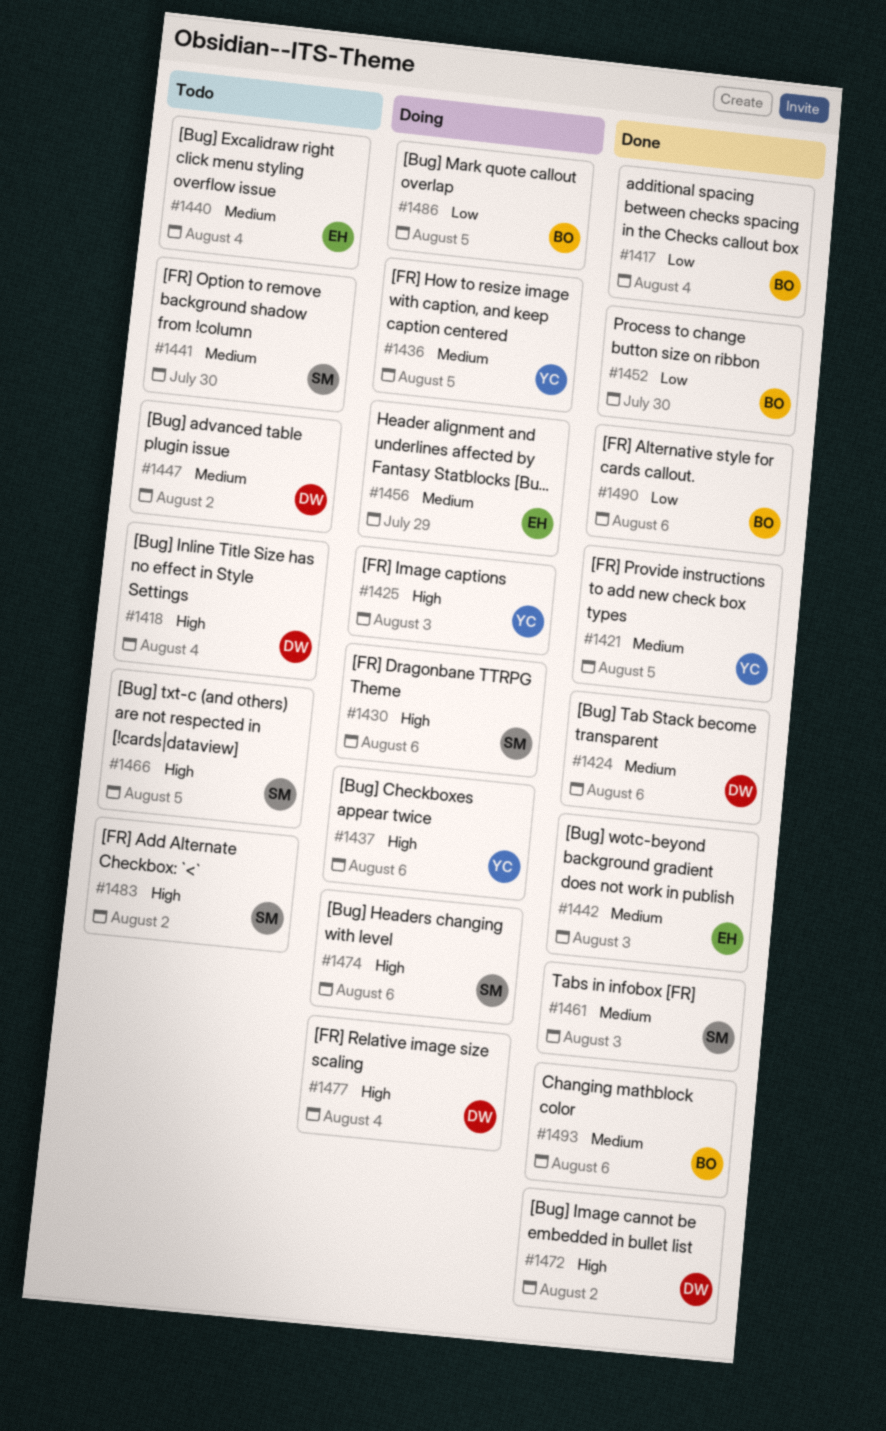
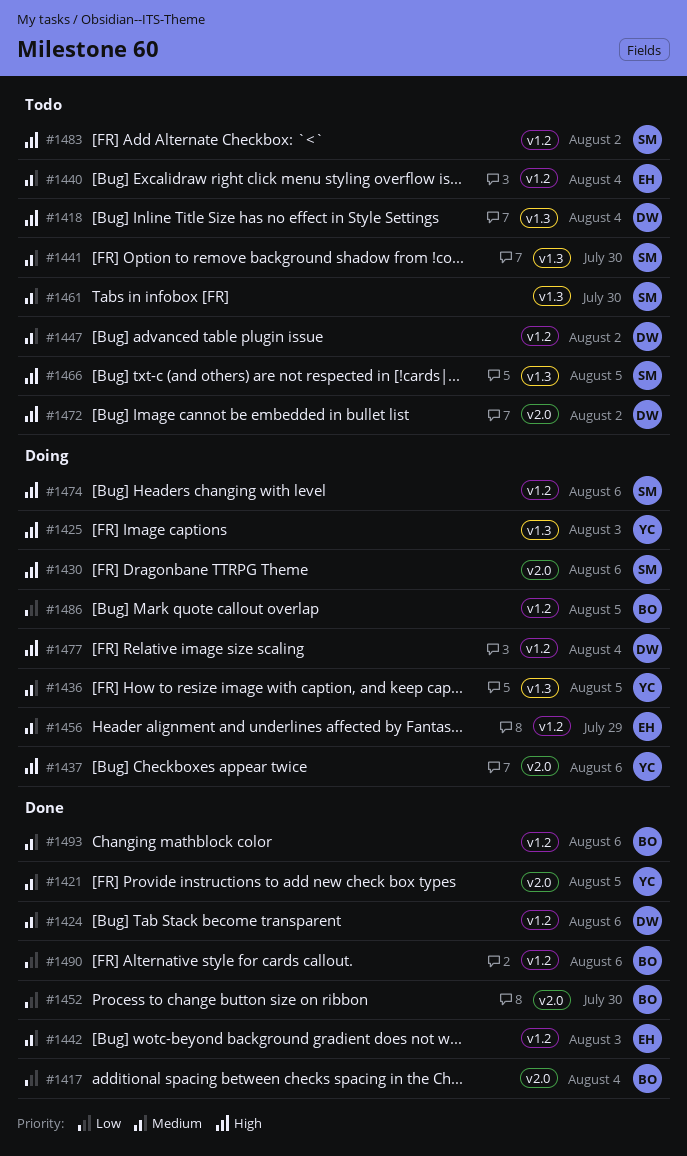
#1461, status: Done -> Todo
#1461, due: Aug 3 -> Jul 30
#1472, status: Done -> Todo

